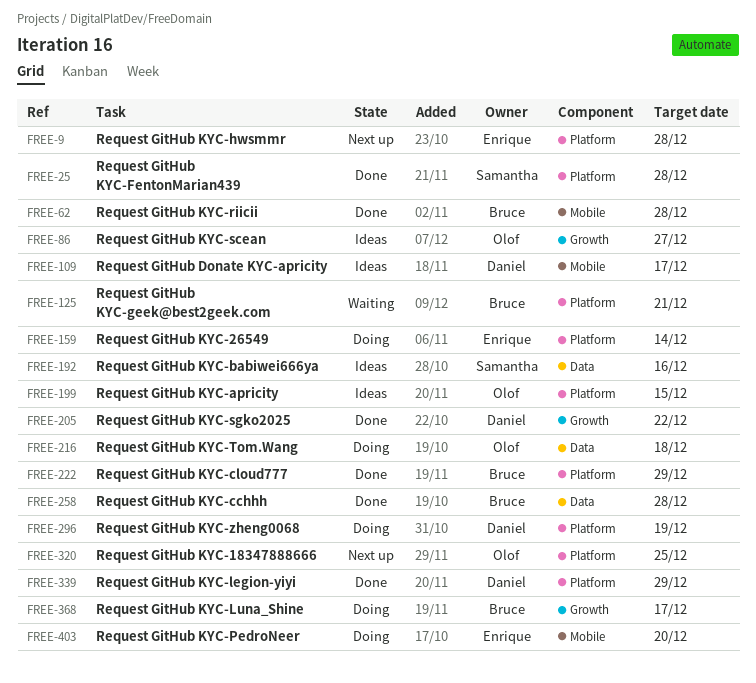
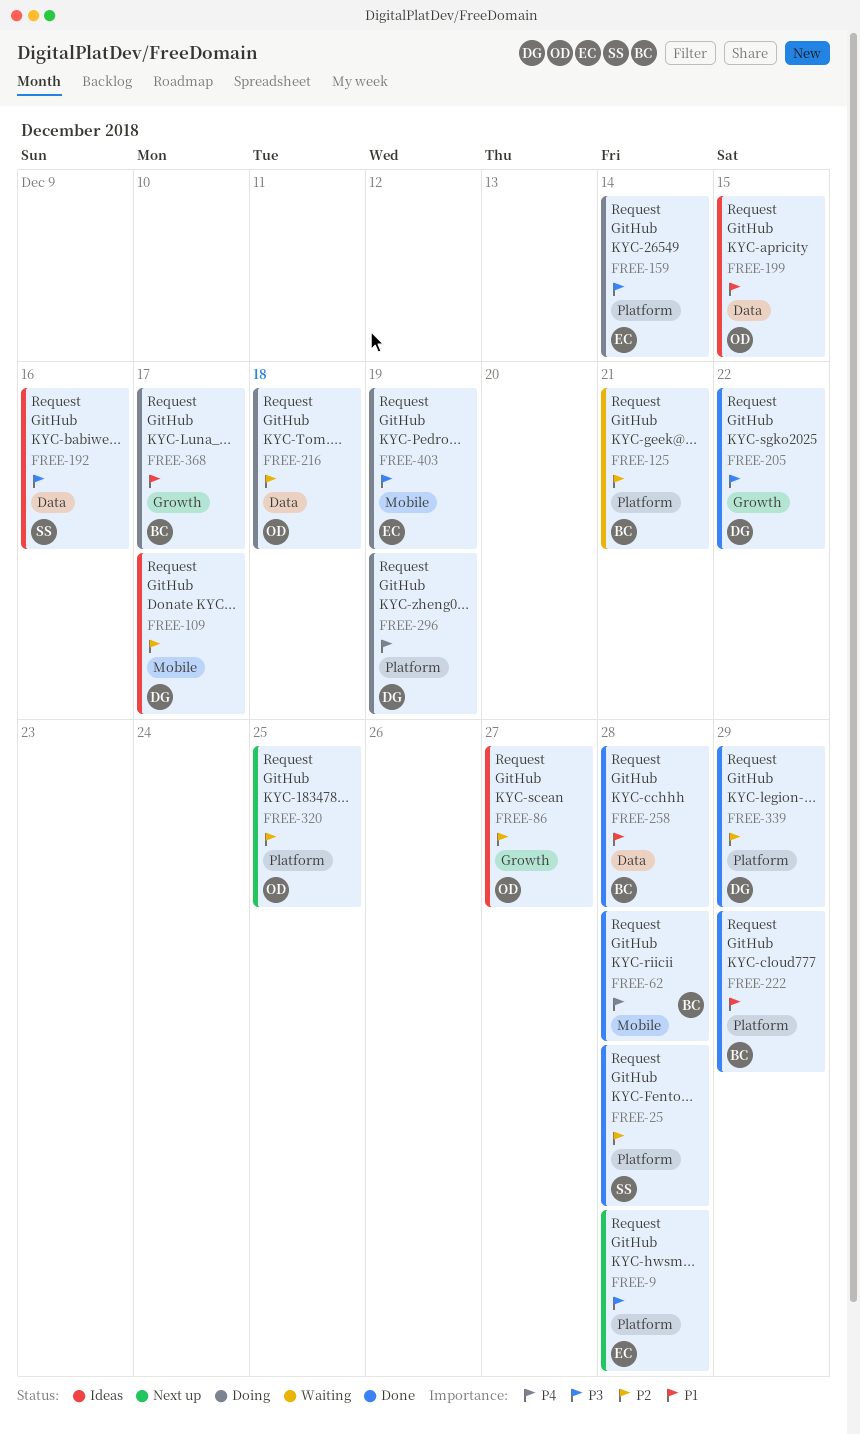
FREE-199, label: Platform -> Data
FREE-403, due: Dec 20 -> Dec 19

